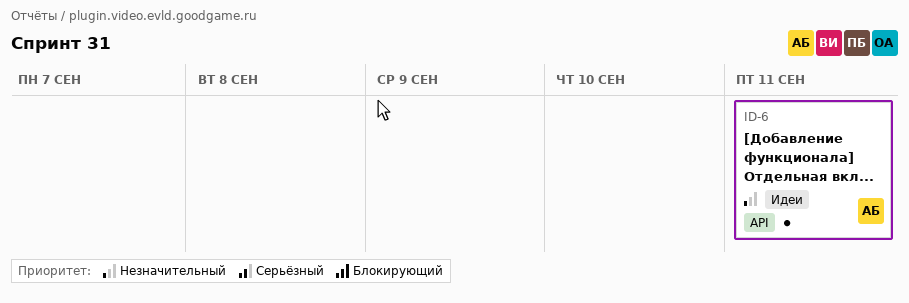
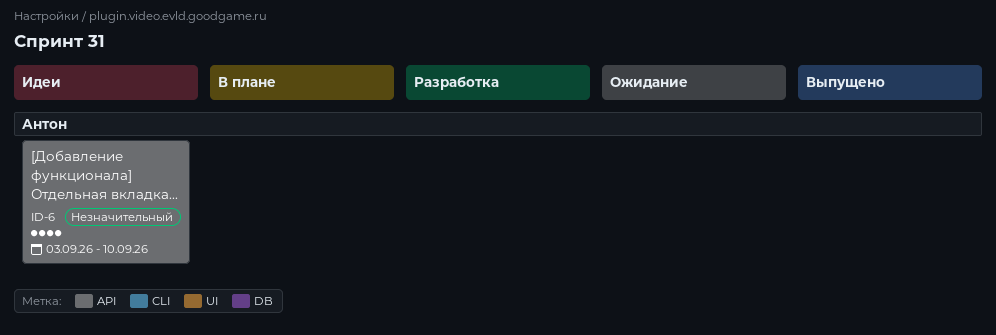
ID-6, estimate: 1 -> 4
ID-6, due: Sep 11 -> Sep 10

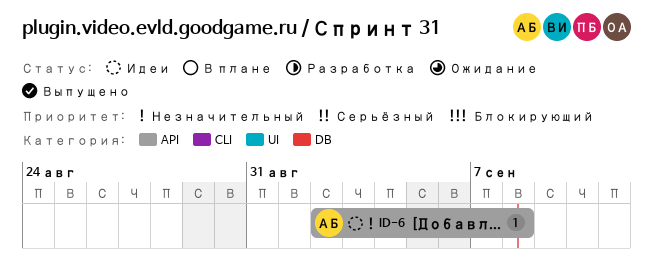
ID-6, estimate: 4 -> 1
ID-6, start: Sep 3 -> Sep 2
ID-6, due: Sep 10 -> Sep 8

